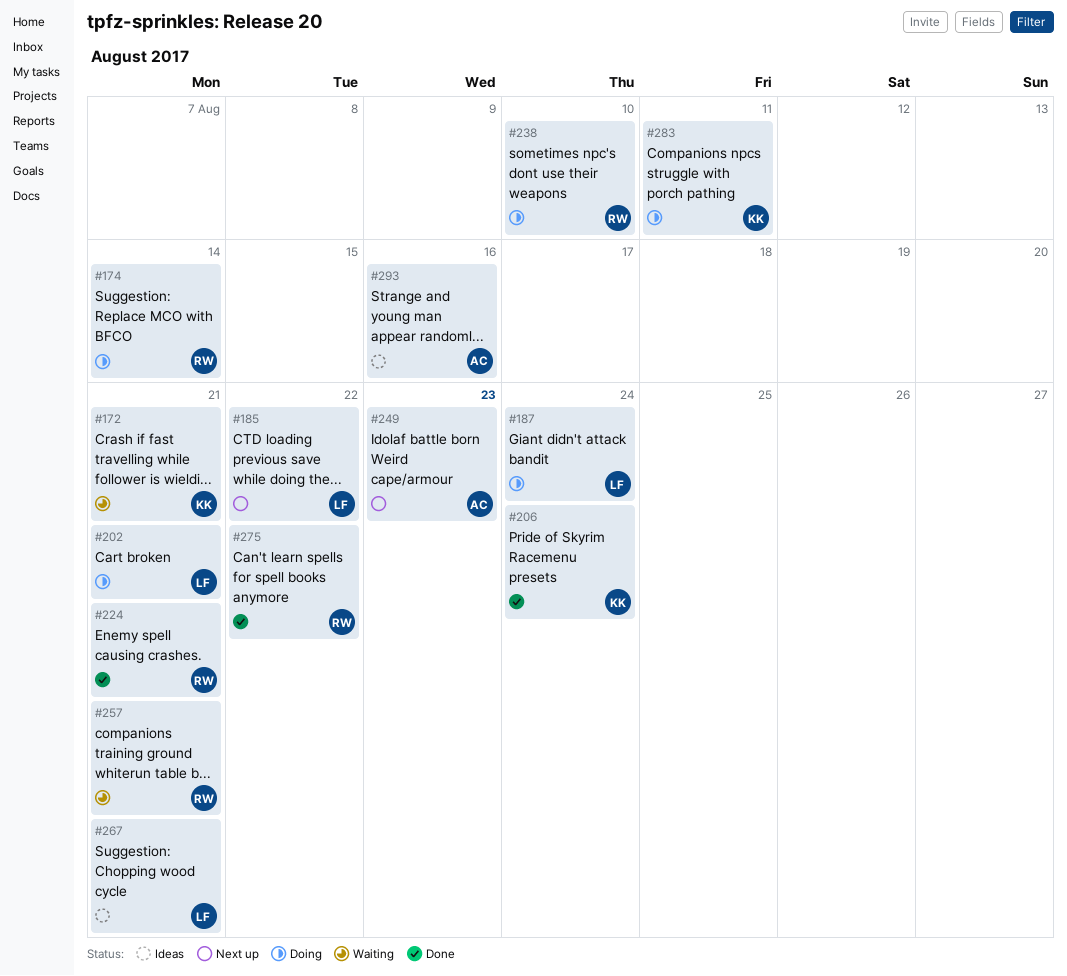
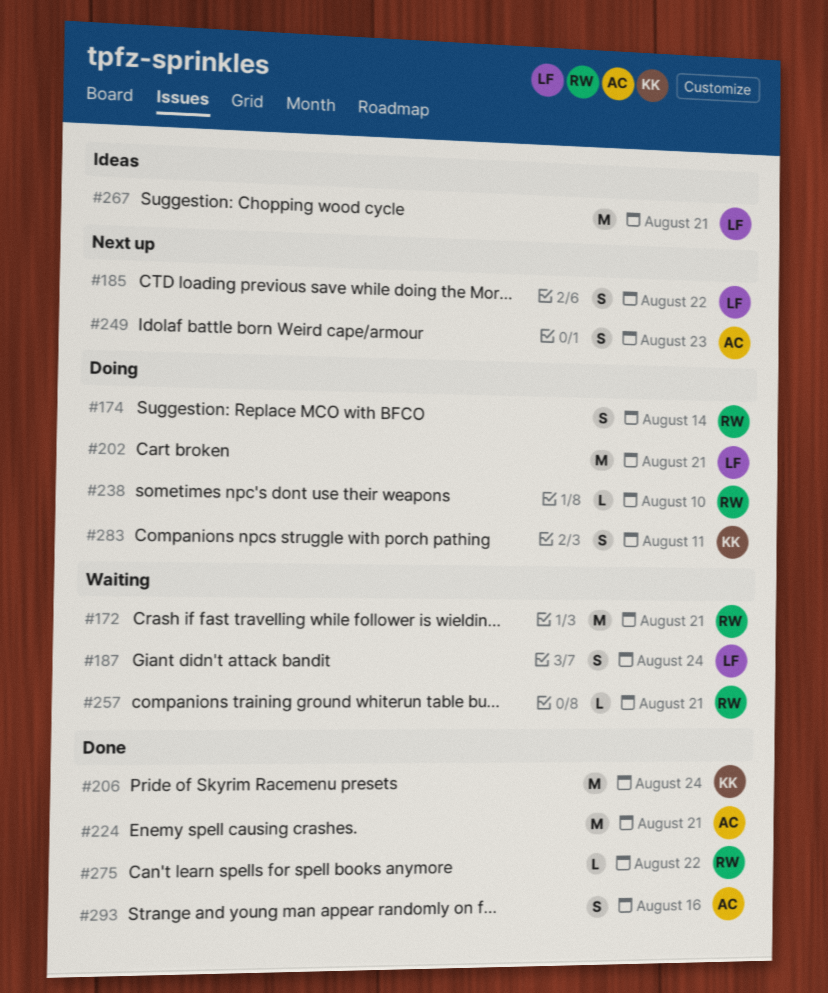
#172, owner: KK -> RW
#187, status: Doing -> Waiting
#224, owner: RW -> AC
#293, status: Ideas -> Done

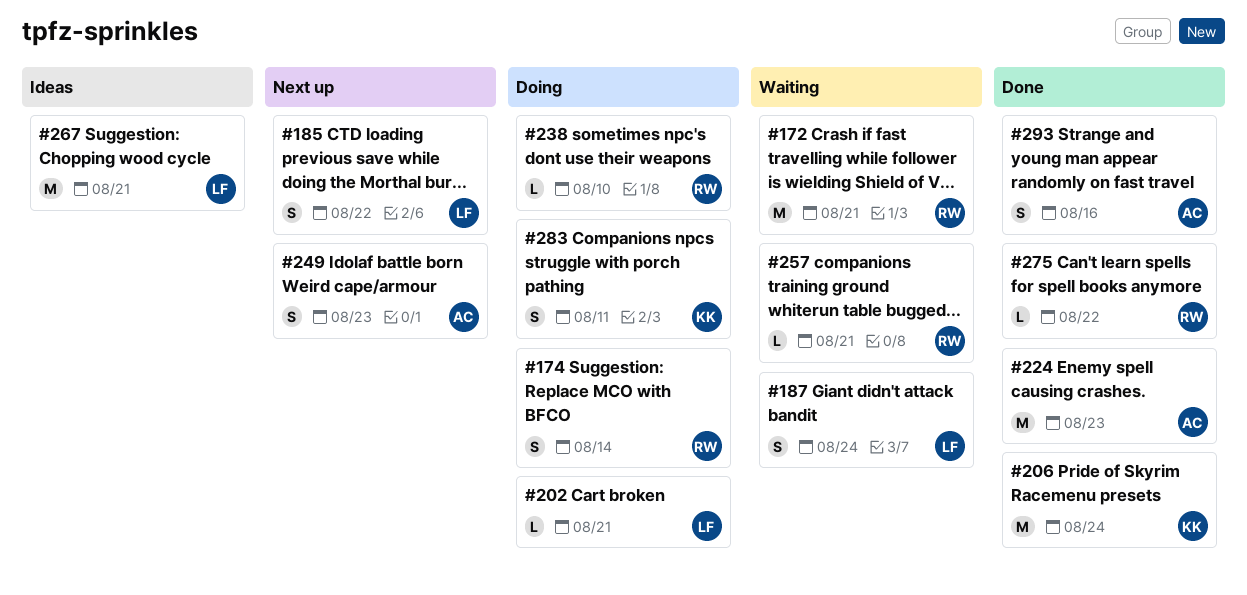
#202, estimate: M -> L
#224, due: Aug 21 -> Aug 23

